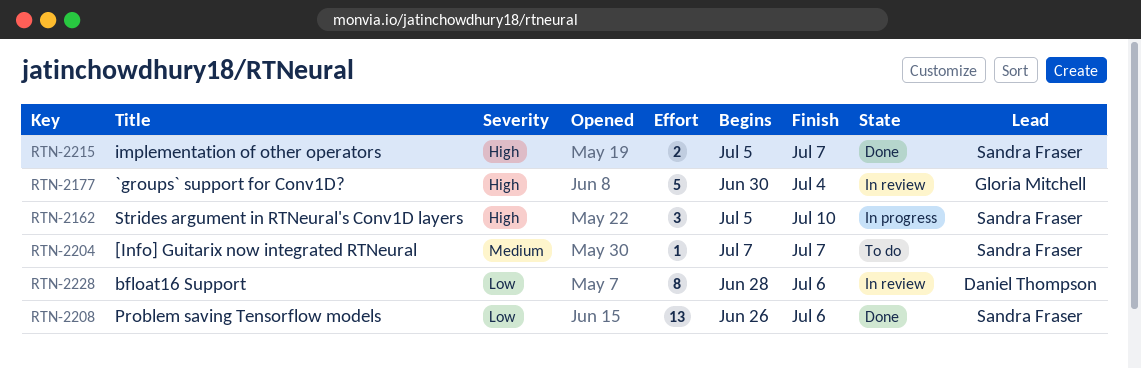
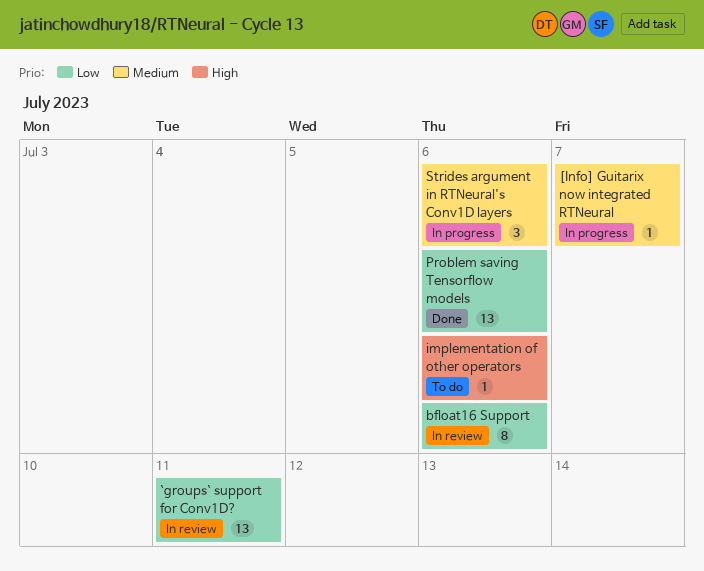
[Info] Guitarix now integrated RTNeural, status: To do -> In progress
`groups` support for Conv1D?, priority: High -> Low
`groups` support for Conv1D?, estimate: 5 -> 13
`groups` support for Conv1D?, due: Jul 4 -> Jul 11
implementation of other operators, status: Done -> To do
implementation of other operators, estimate: 2 -> 1
implementation of other operators, due: Jul 7 -> Jul 6
Strides argument in RTNeural's Conv1D layers, priority: High -> Medium
Strides argument in RTNeural's Conv1D layers, due: Jul 10 -> Jul 6

